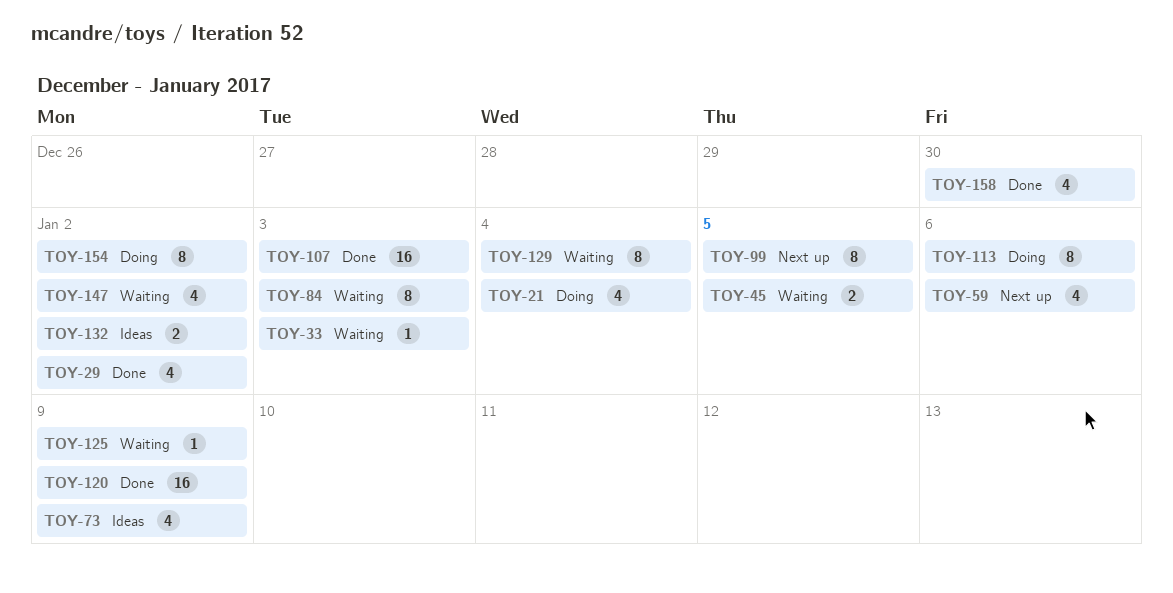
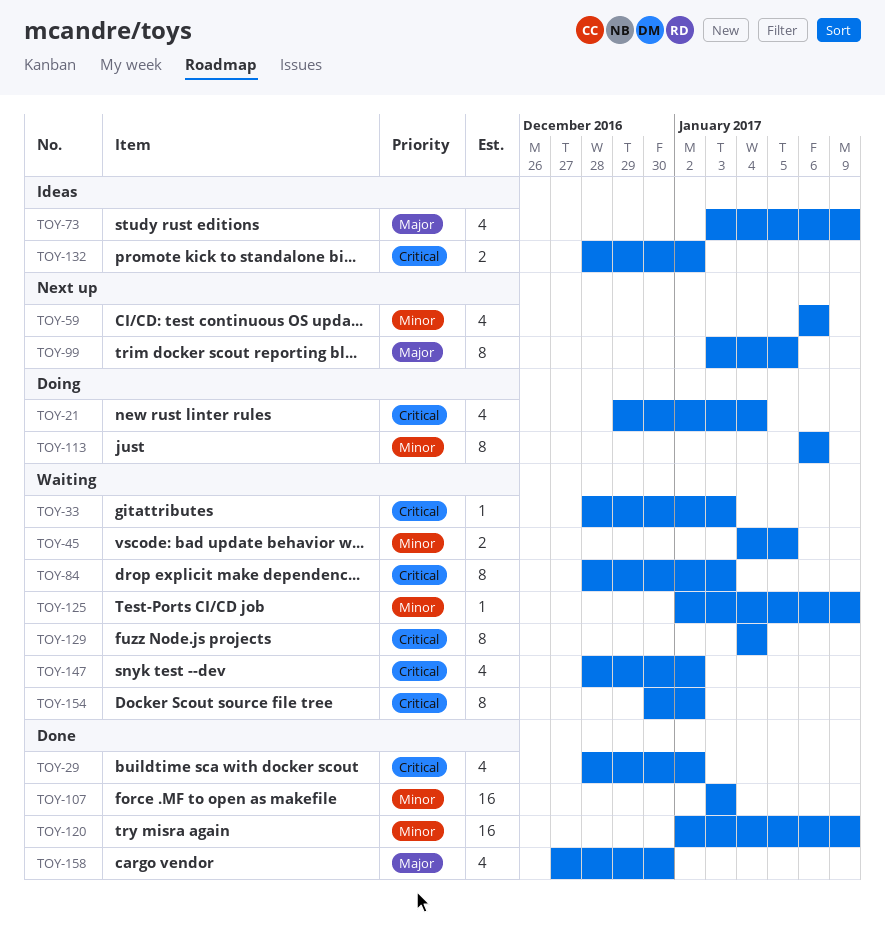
TOY-154, status: Doing -> Waiting

